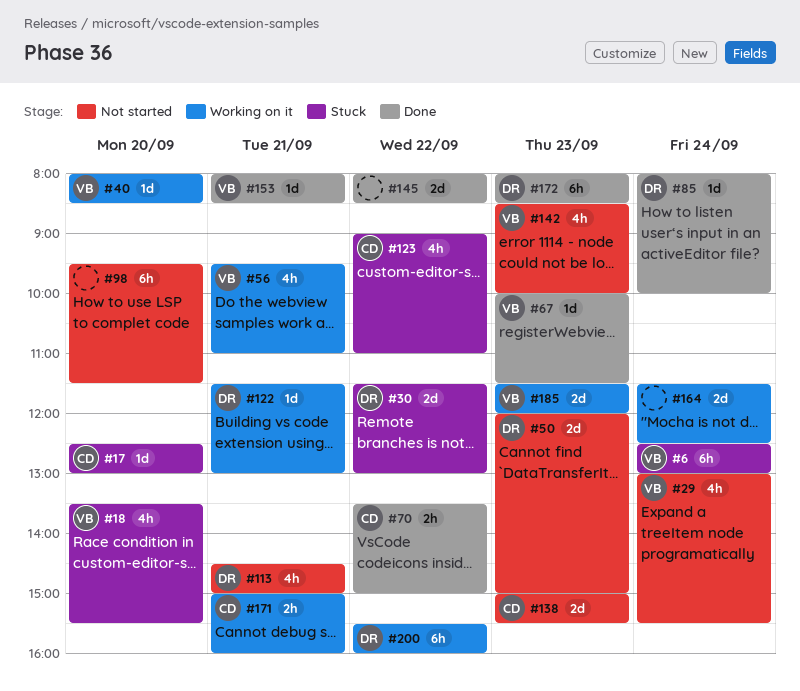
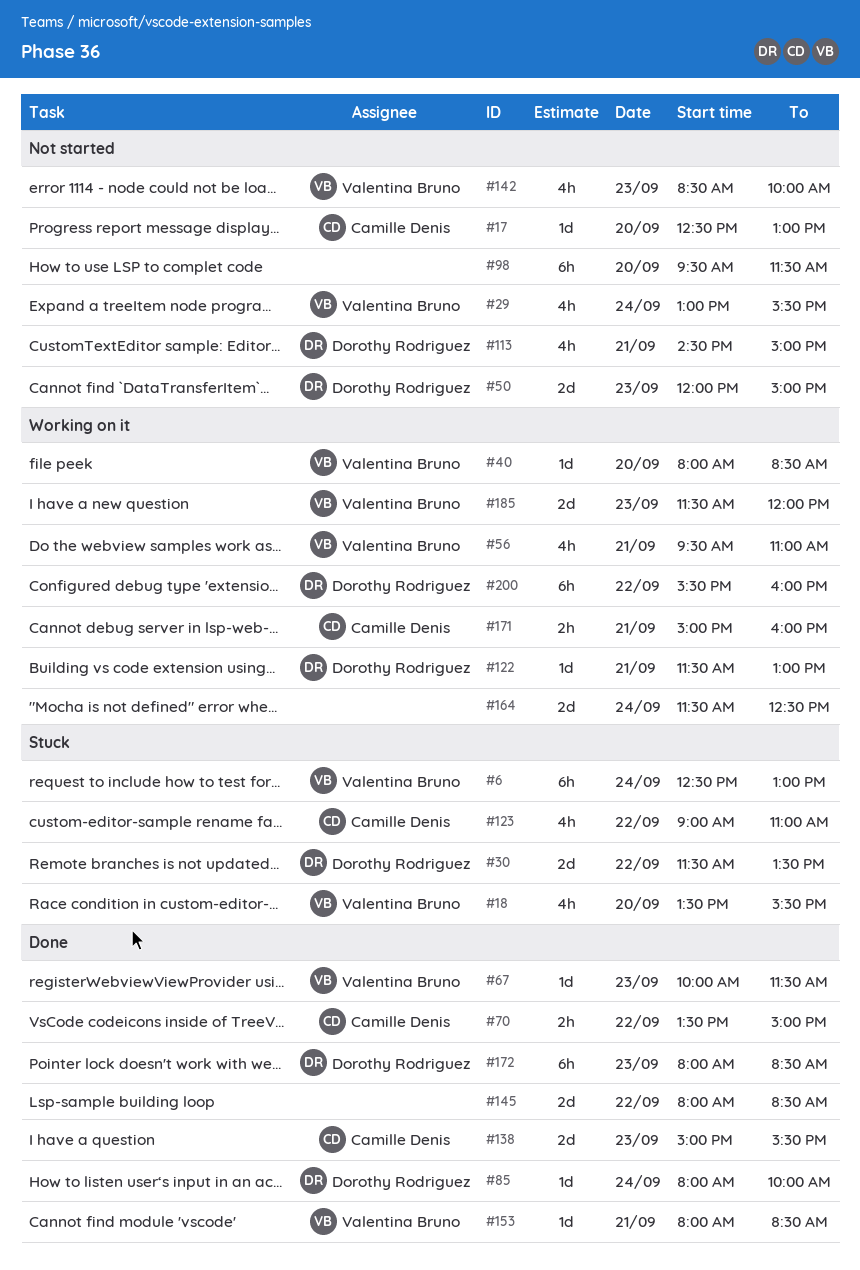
#17, status: Stuck -> Not started
#30, ends: 13:00 -> 13:30
#138, status: Not started -> Done

